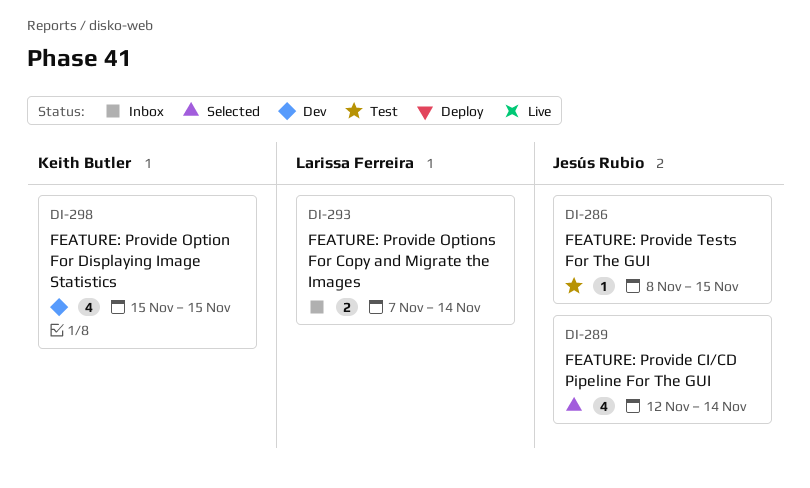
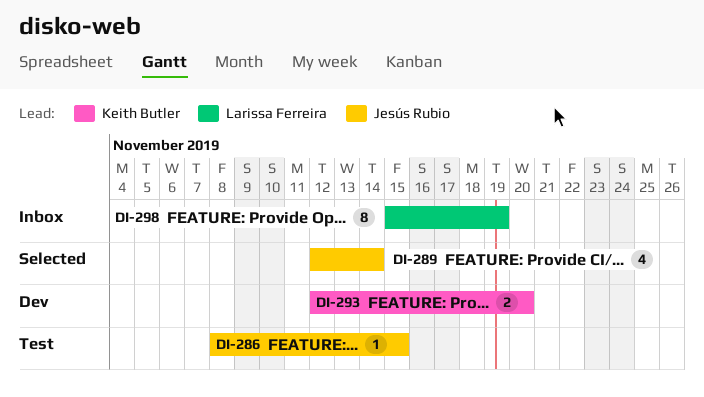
DI-293, status: Inbox -> Dev
DI-293, owner: Larissa Ferreira -> Keith Butler
DI-293, start: Nov 7 -> Nov 12
DI-293, due: Nov 14 -> Nov 20
DI-298, status: Dev -> Inbox
DI-298, owner: Keith Butler -> Larissa Ferreira
DI-298, estimate: 4 -> 8
DI-298, due: Nov 15 -> Nov 19

